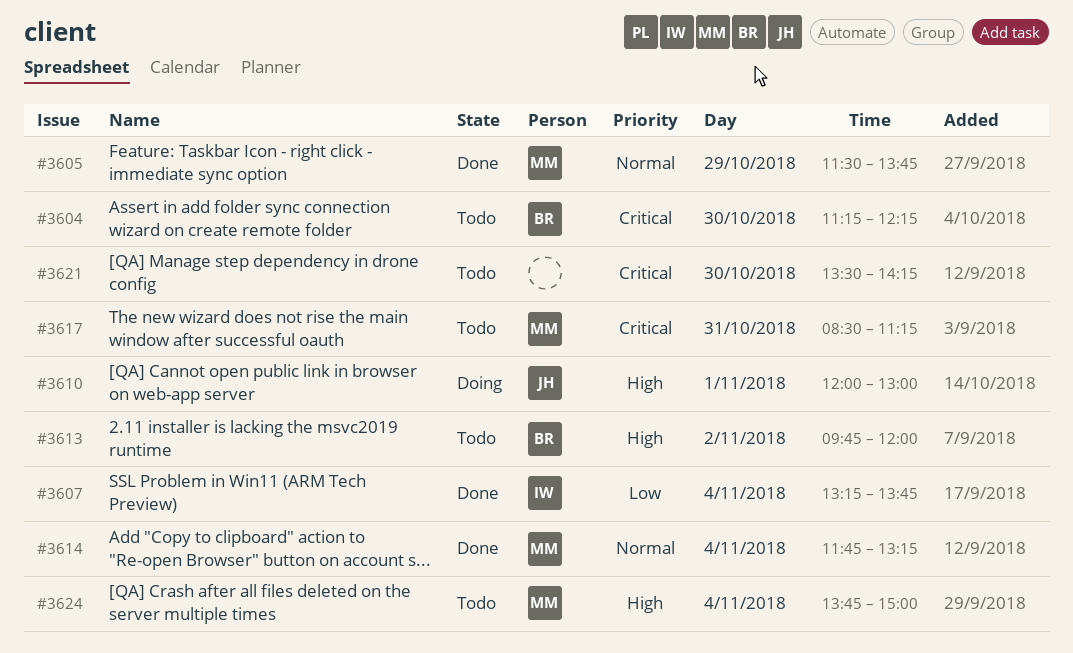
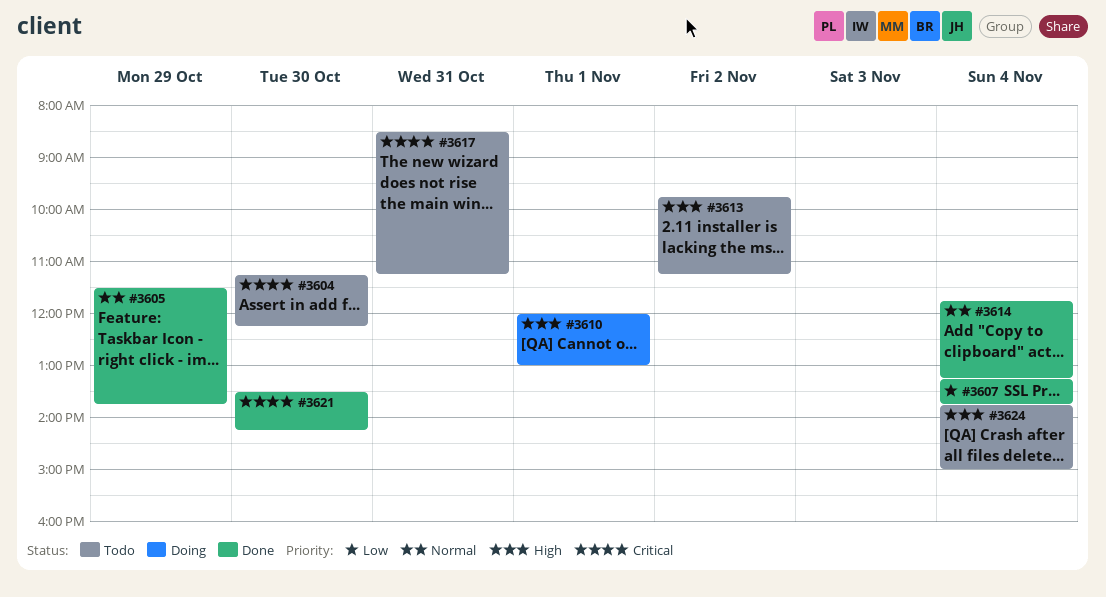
#3613, ends: 12:00 -> 11:15
#3621, status: Todo -> Done

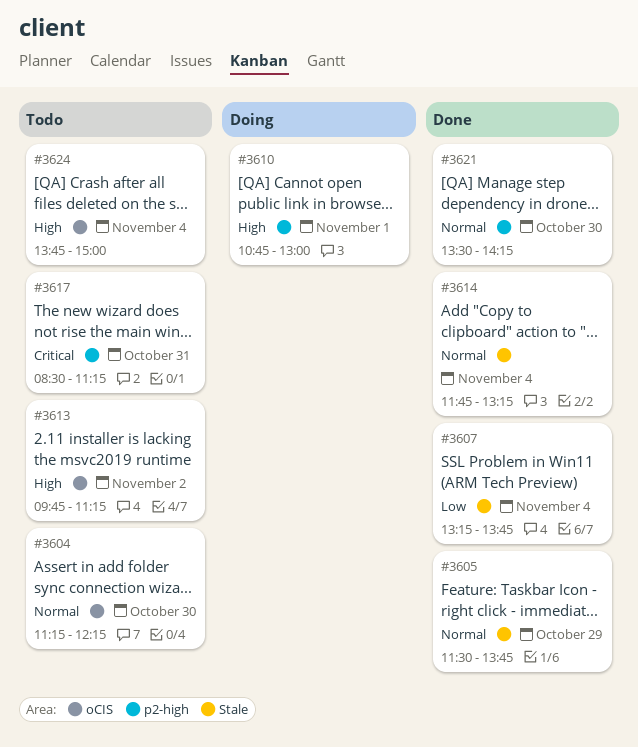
#3604, priority: Critical -> Normal
#3610, begins: 12:00 -> 10:45
#3621, priority: Critical -> Normal

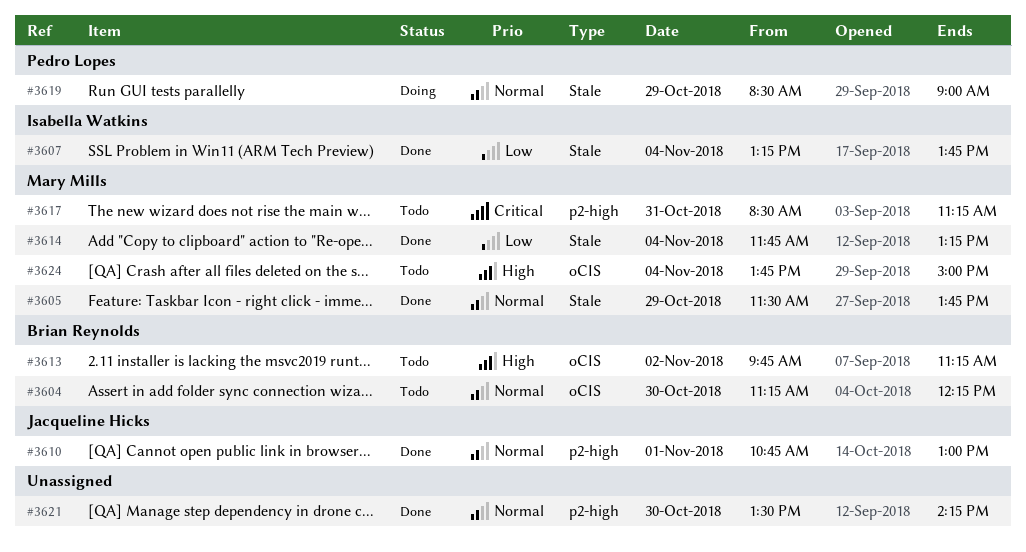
#3610, status: Doing -> Done
#3610, priority: High -> Normal
#3614, priority: Normal -> Low
#3619: none -> present

